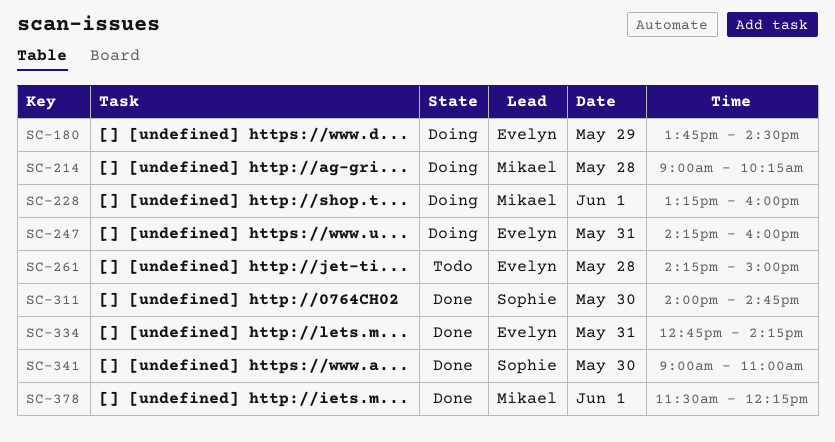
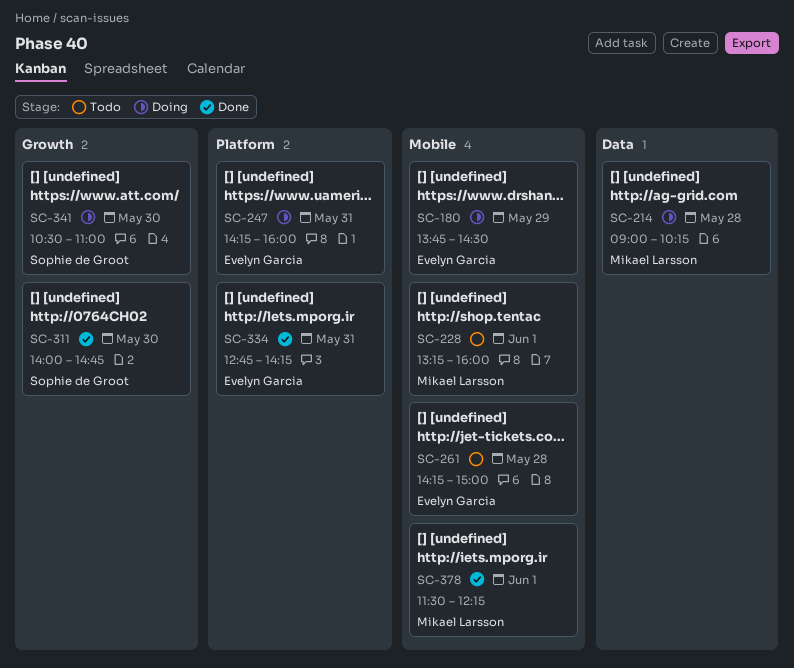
SC-228, status: Doing -> Todo
SC-341, status: Done -> Doing
SC-341, begins: 09:00 -> 10:30

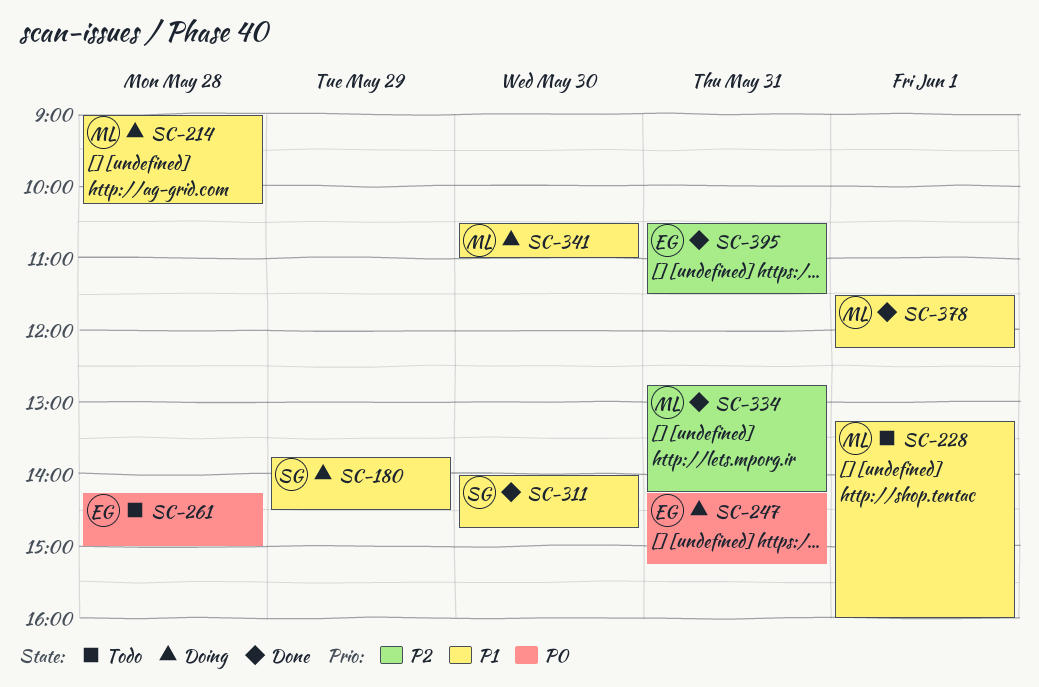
SC-180, owner: Evelyn Garcia -> Sophie de Groot
SC-247, ends: 16:00 -> 15:15
SC-334, owner: Evelyn Garcia -> Mikael Larsson
SC-341, owner: Sophie de Groot -> Mikael Larsson
SC-395: none -> present

